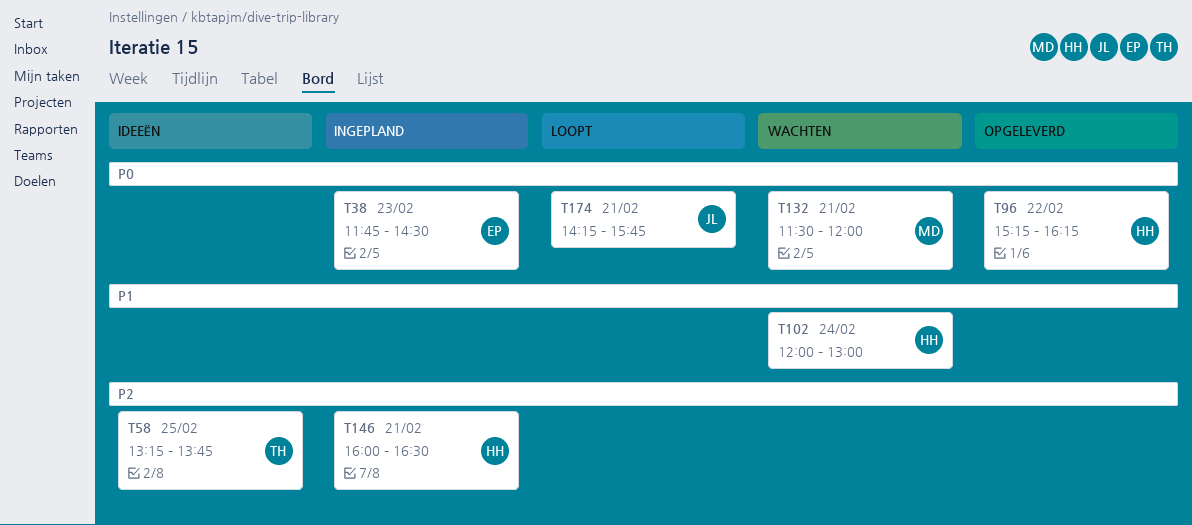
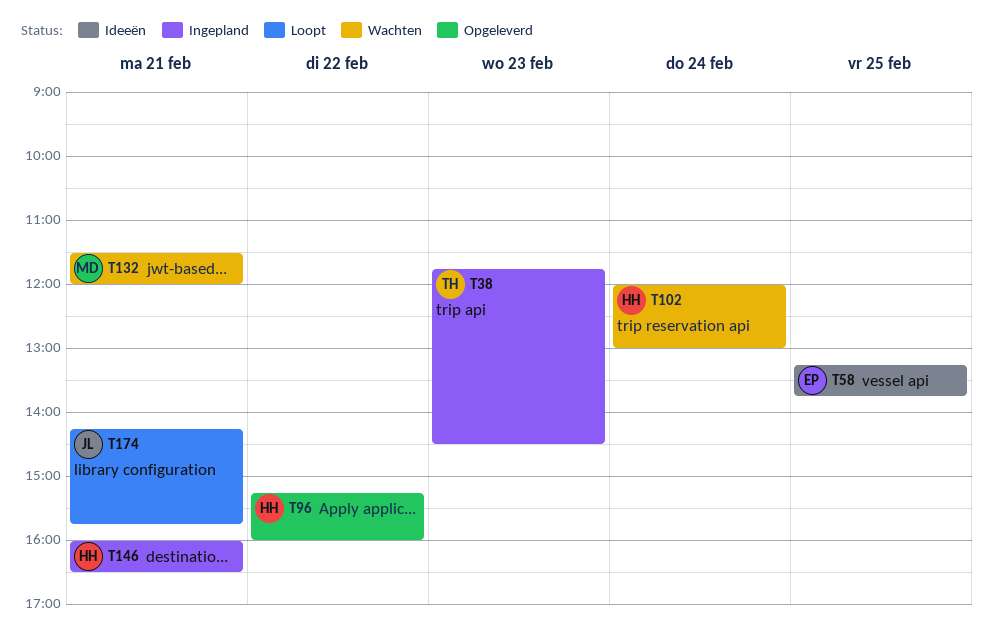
T38, owner: EP -> TH
T58, owner: TH -> EP
T96, ends: 16:15 -> 16:00

